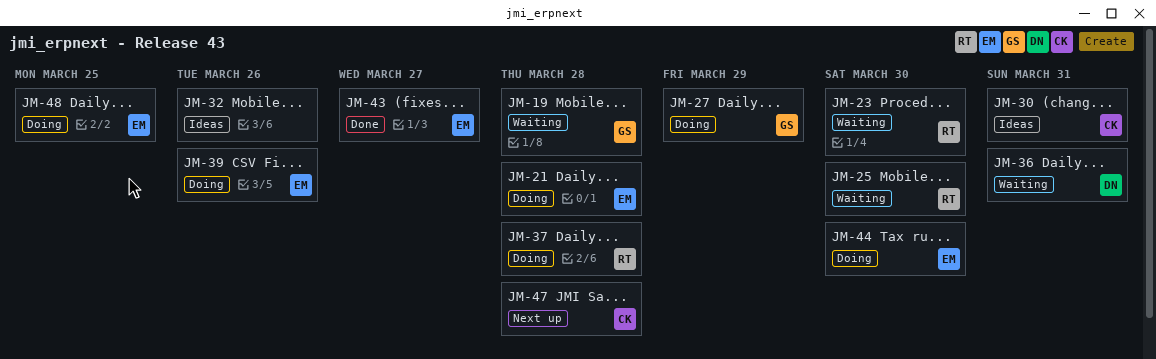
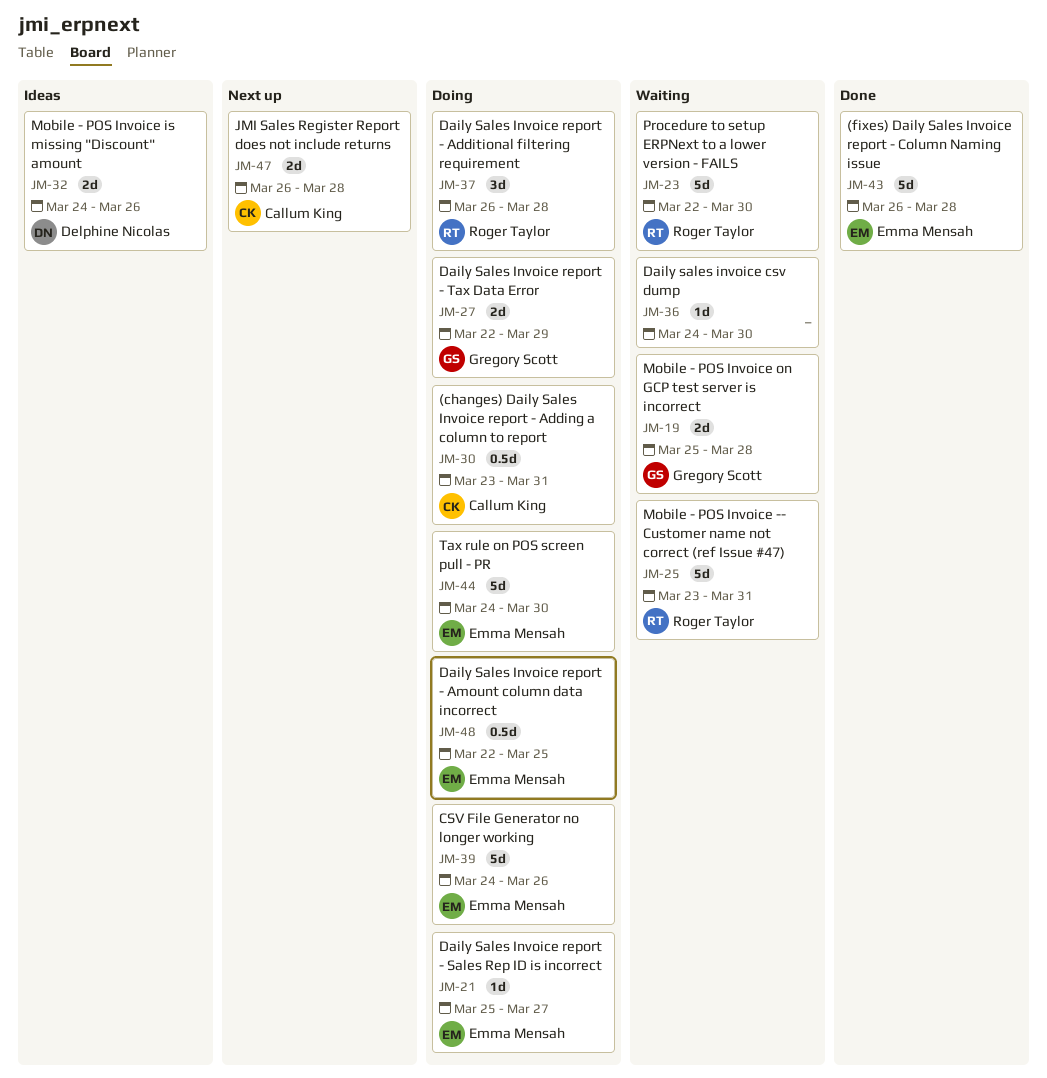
JM-21, due: Mar 28 -> Mar 27
JM-25, due: Mar 30 -> Mar 31
JM-30, status: Ideas -> Doing
JM-32, owner: none -> Delphine Nicolas
JM-36, owner: Delphine Nicolas -> none
JM-36, due: Mar 31 -> Mar 30
JM-43, due: Mar 27 -> Mar 28

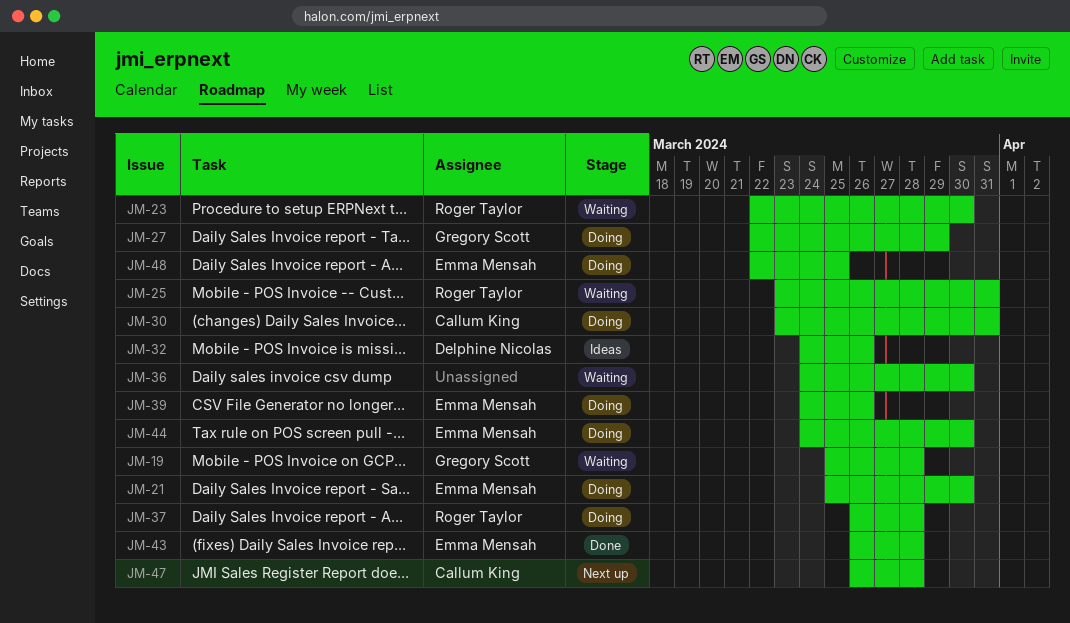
JM-21, due: Mar 27 -> Mar 30

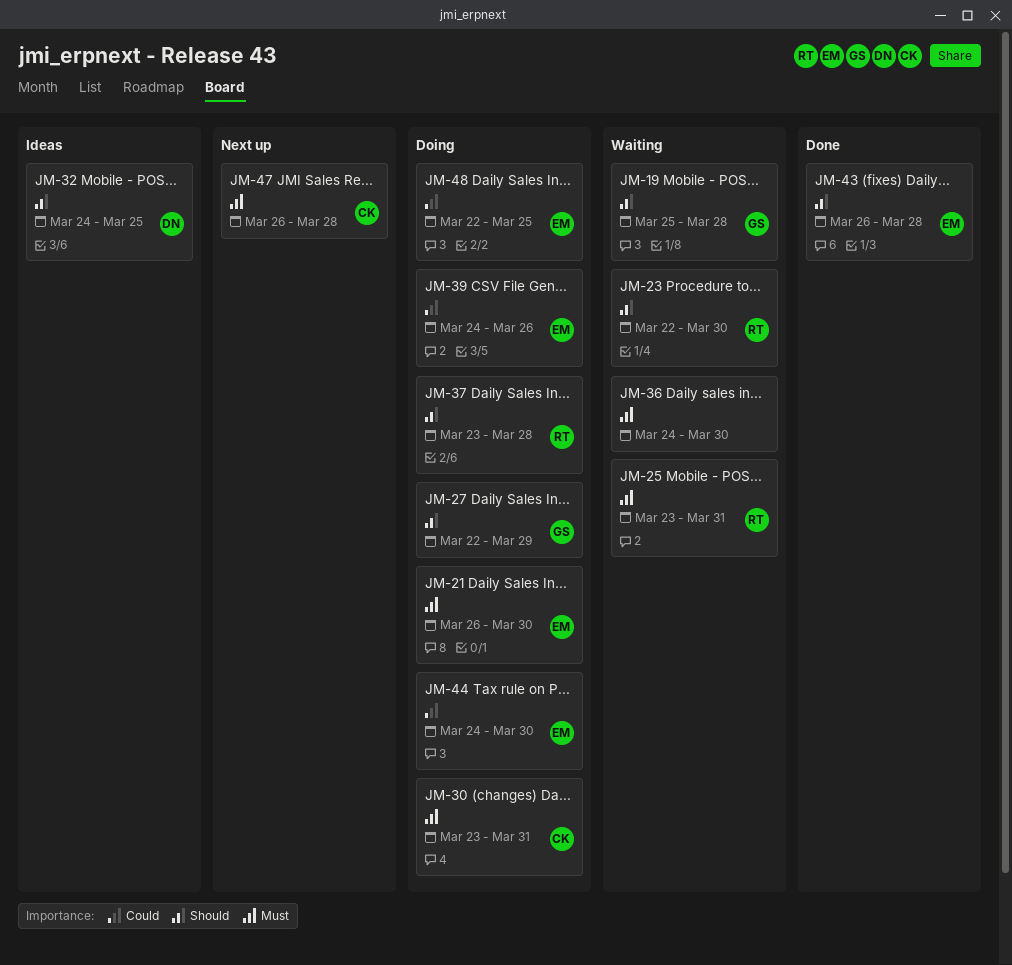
JM-21, start: Mar 25 -> Mar 26
JM-32, due: Mar 26 -> Mar 25
JM-37, start: Mar 26 -> Mar 23

